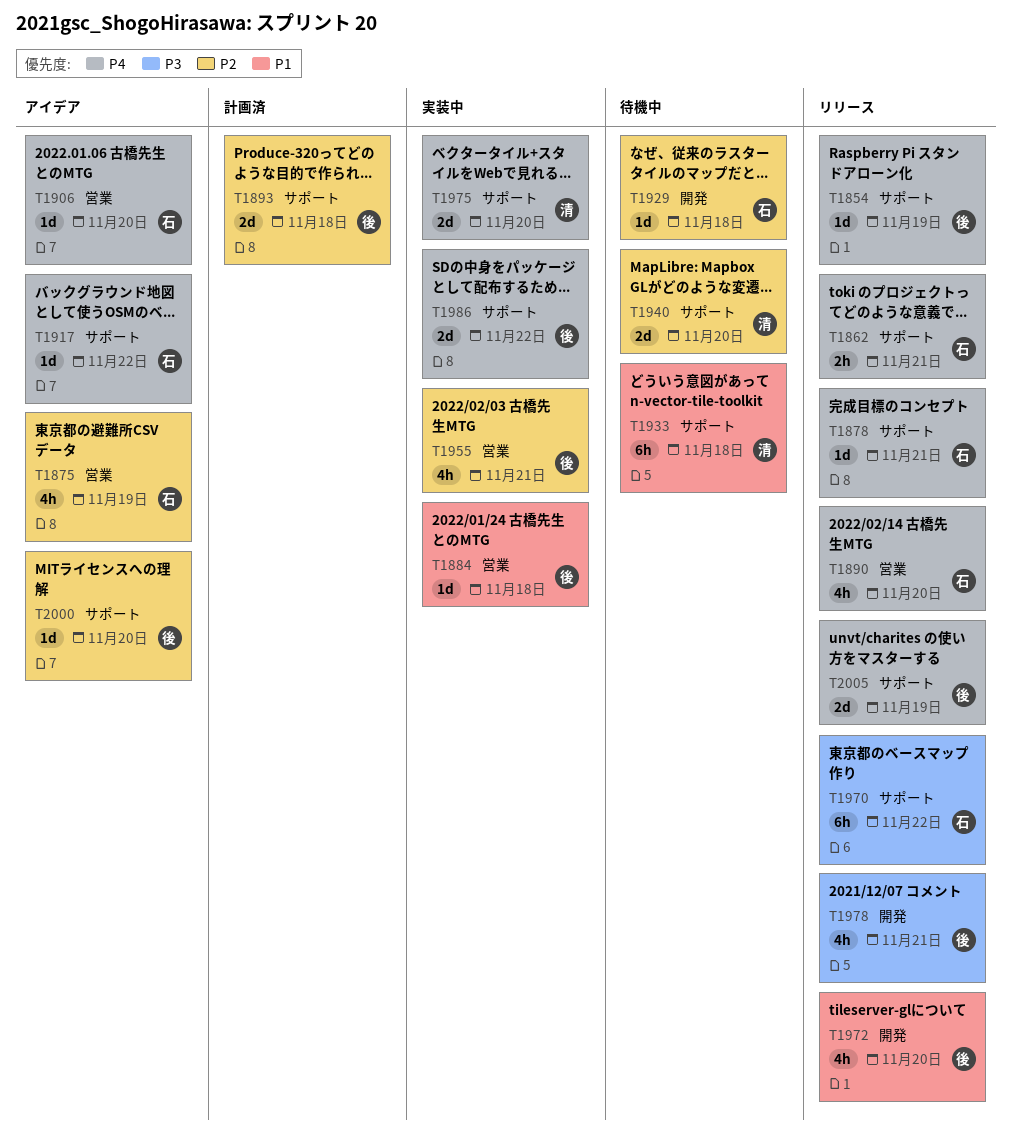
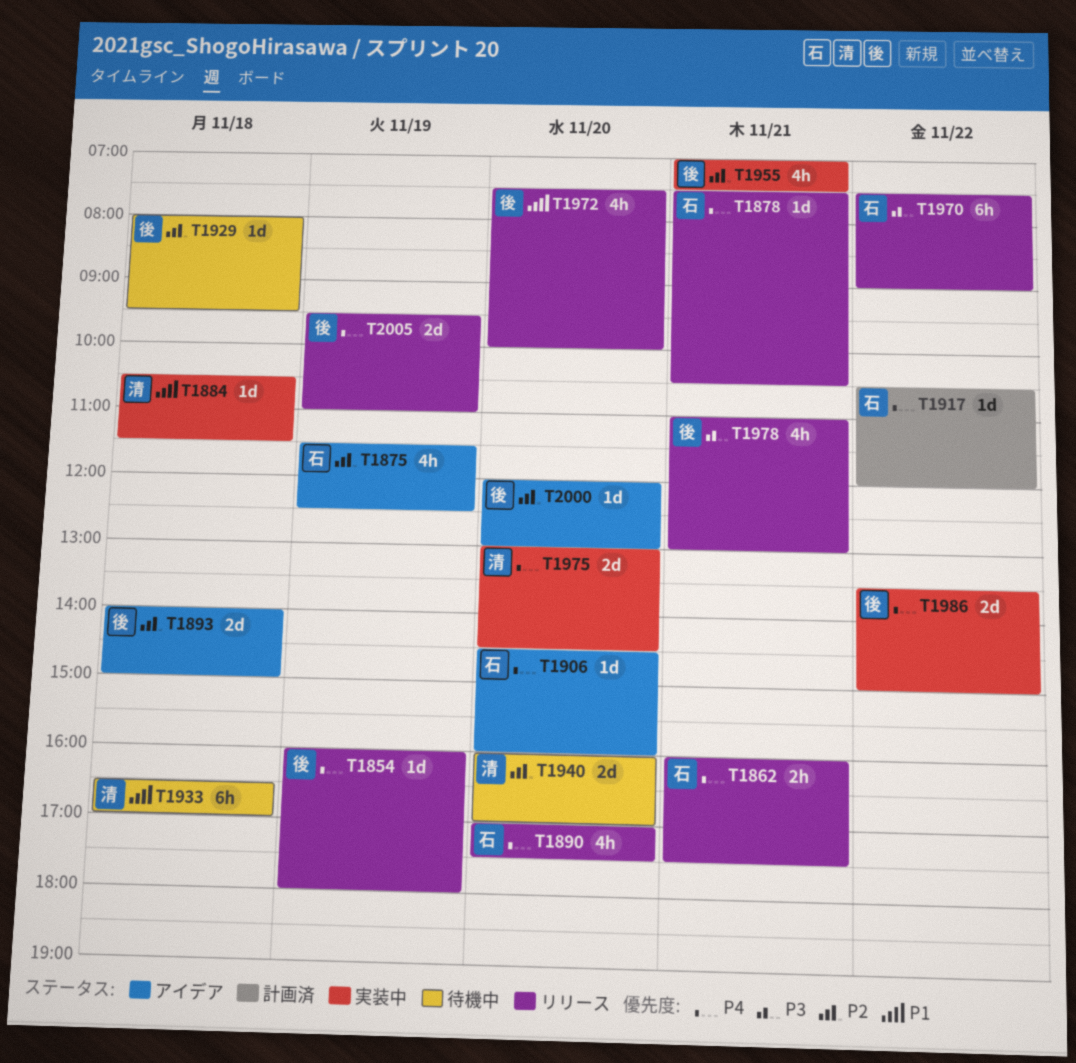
T1884, owner: 後 -> 清
T1893, status: 計画済 -> アイデア
T1917, status: アイデア -> 計画済
T1929, owner: 石 -> 後

